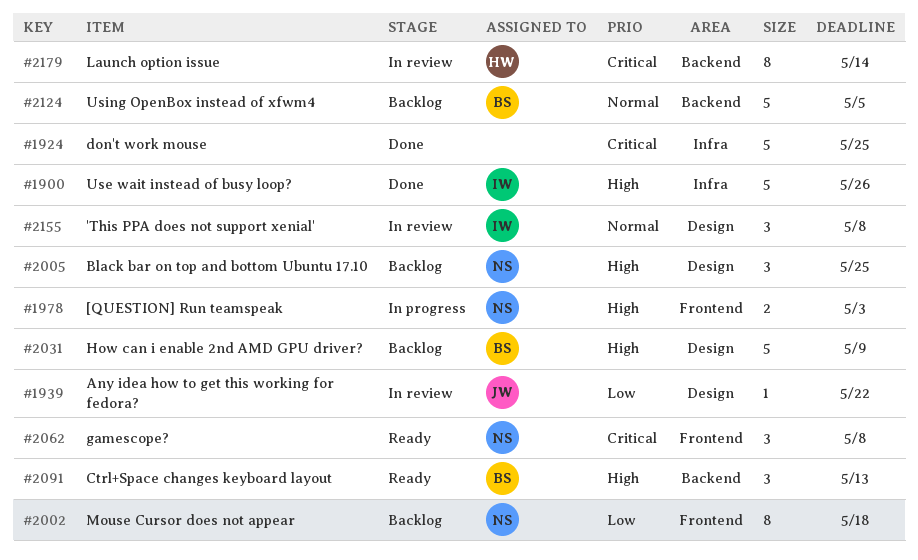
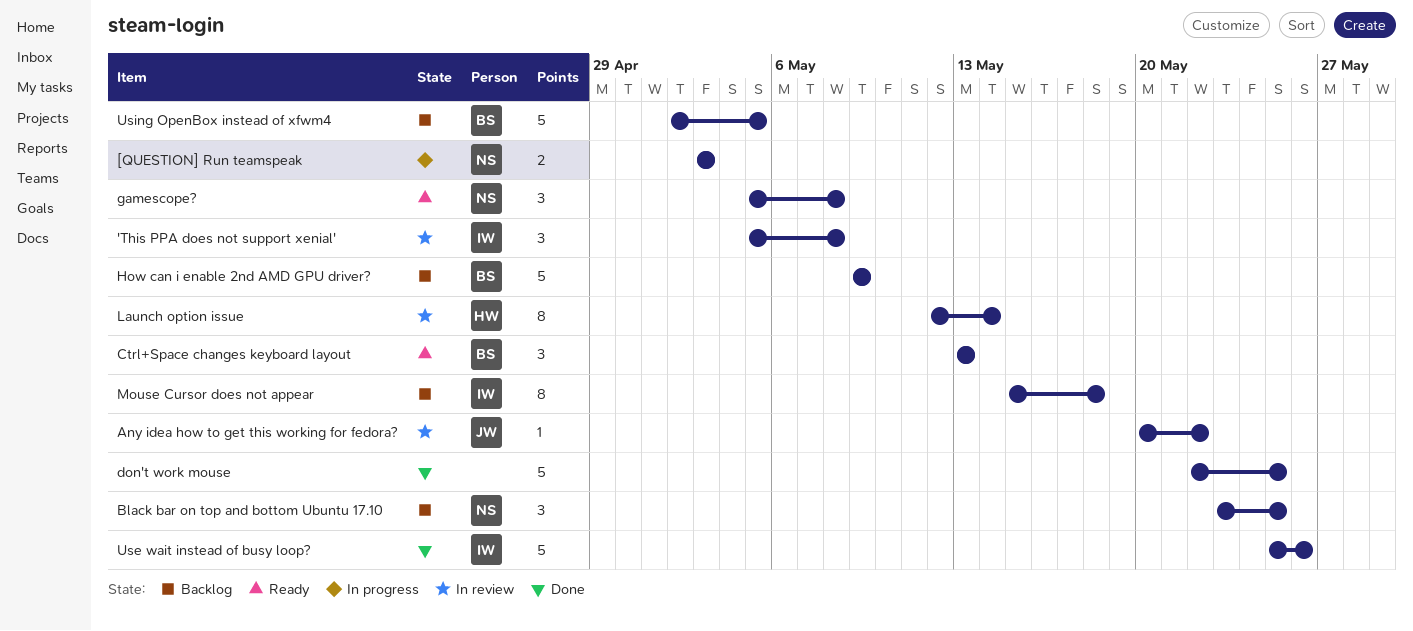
Mouse Cursor does not appear, owner: NS -> IW

